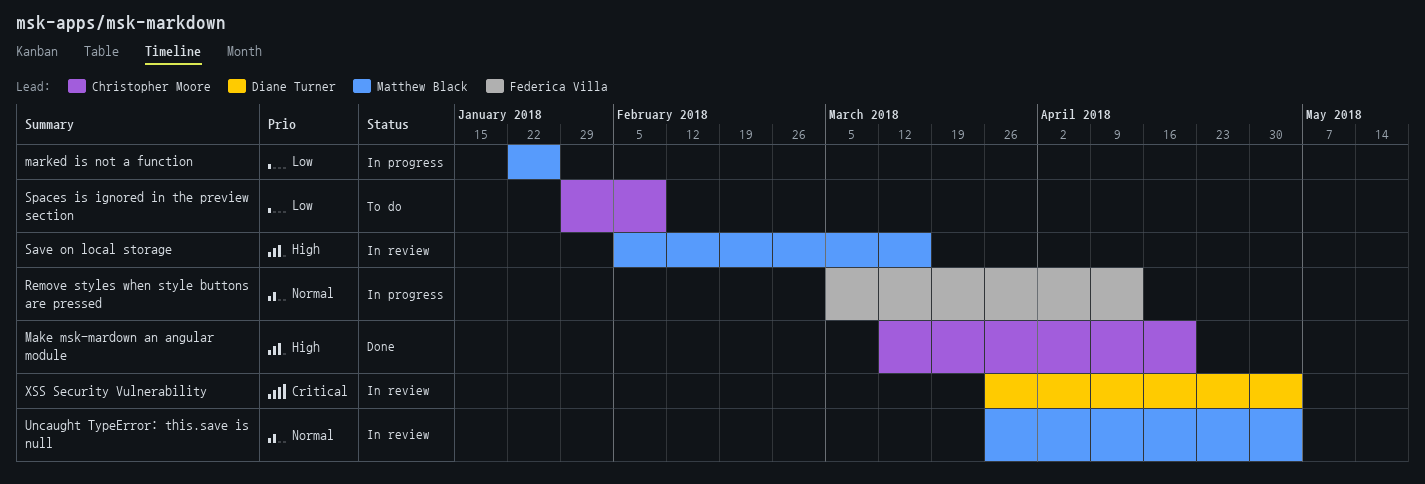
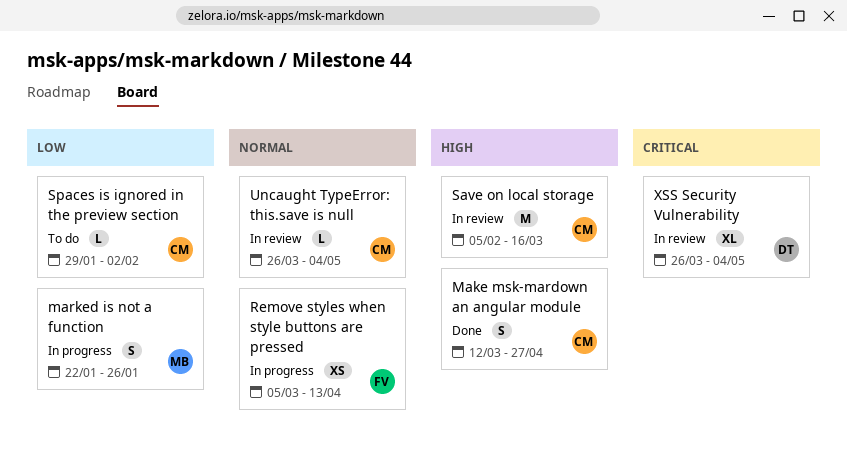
Make msk-mardown an angular module, due: Apr 20 -> Apr 27
Save on local storage, owner: Matthew Black -> Christopher Moore
Spaces is ignored in the preview section, due: Feb 9 -> Feb 2
Uncaught TypeError: this.save is null, owner: Matthew Black -> Christopher Moore

